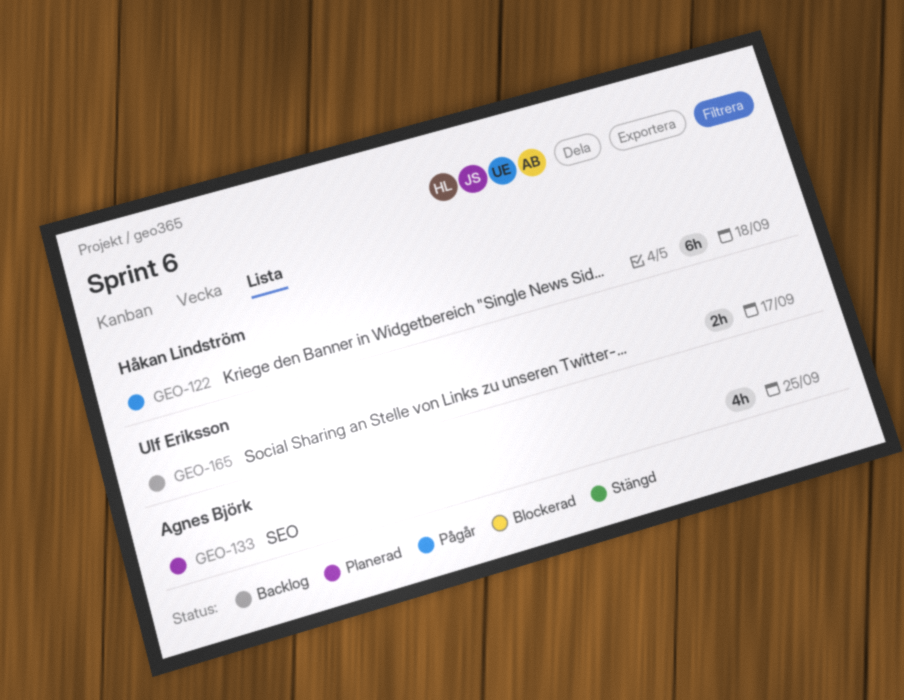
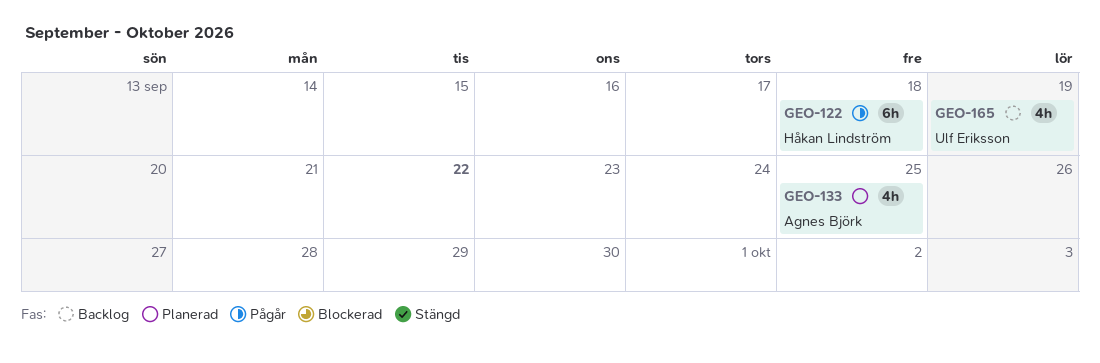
GEO-165, estimate: 2h -> 4h
GEO-165, due: Sep 17 -> Sep 19

